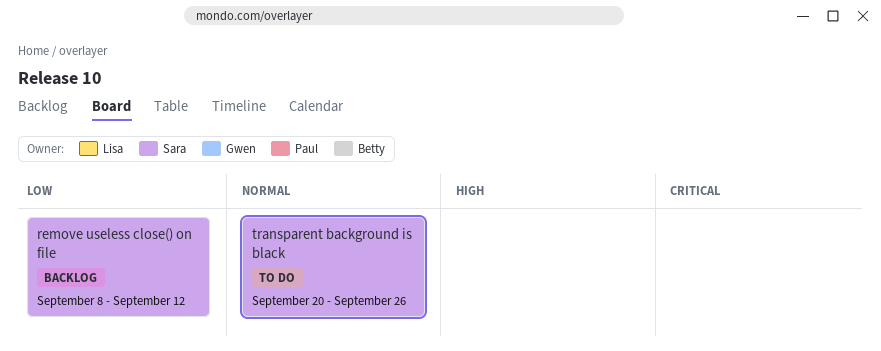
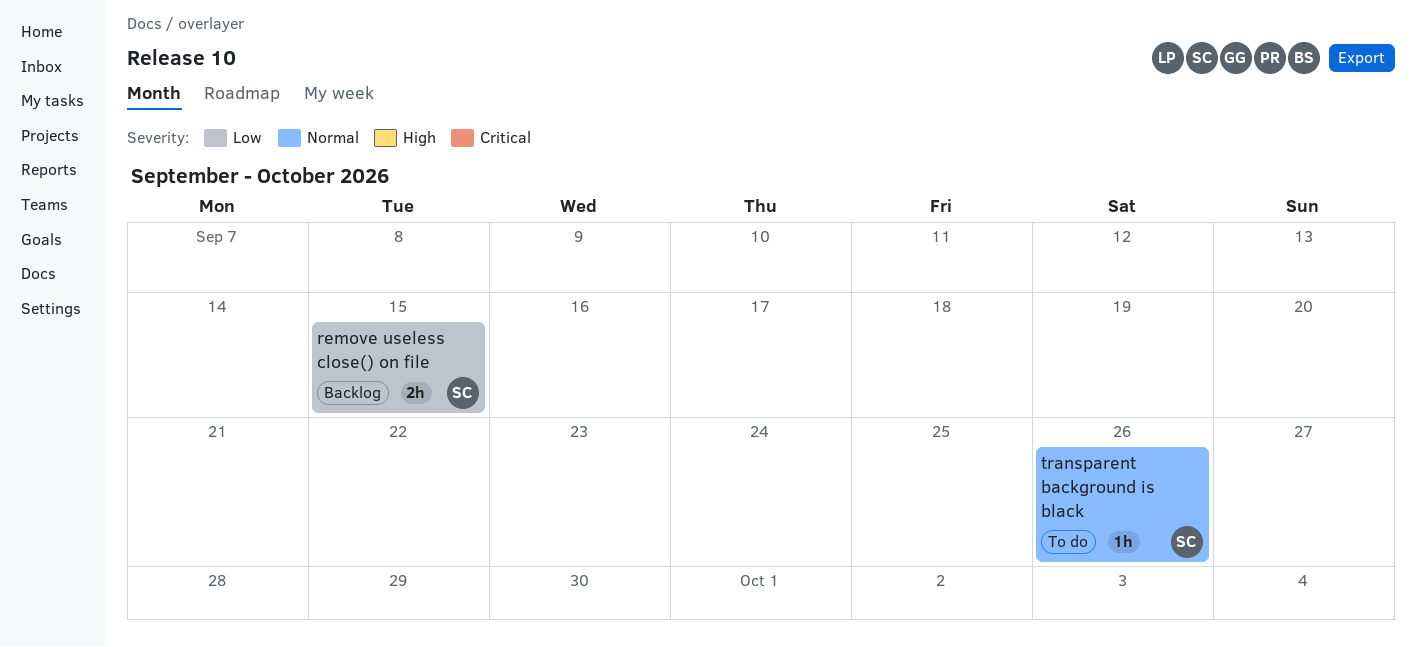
remove useless close() on file, due: Sep 12 -> Sep 15

